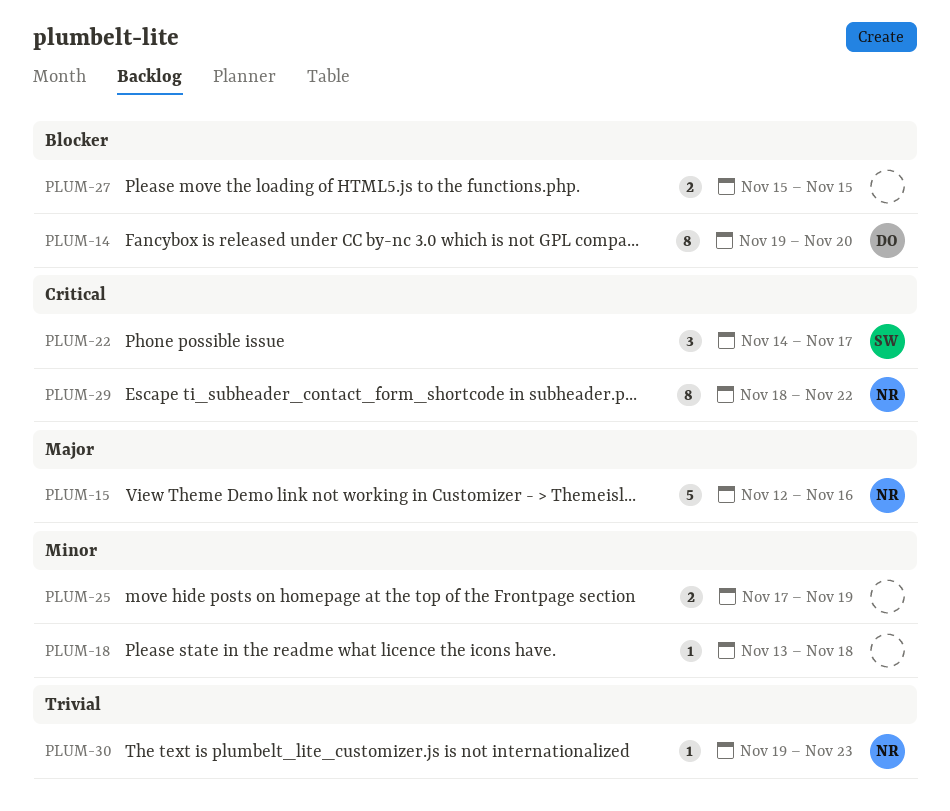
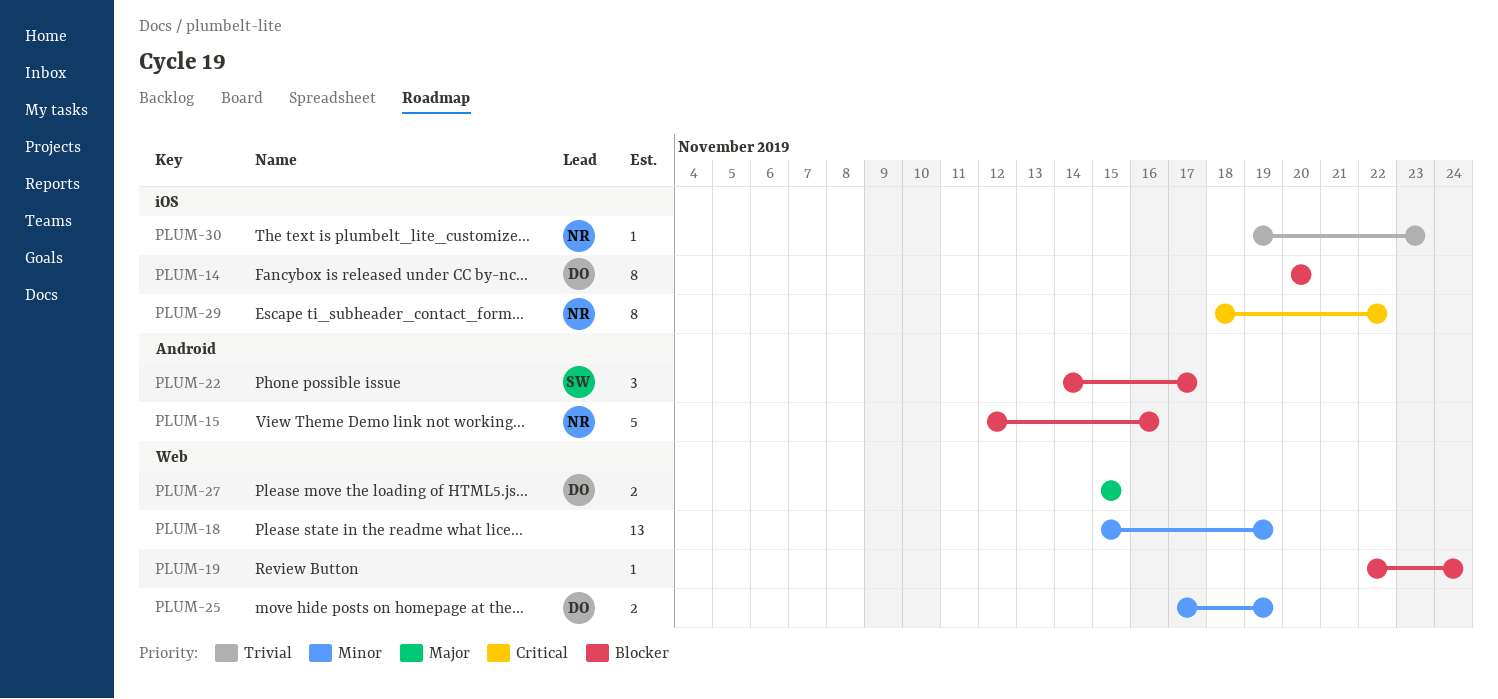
PLUM-14, start: Nov 19 -> Nov 20
PLUM-15, priority: Major -> Blocker
PLUM-18, estimate: 1 -> 13
PLUM-18, start: Nov 13 -> Nov 15
PLUM-18, due: Nov 18 -> Nov 19
PLUM-19: none -> present
PLUM-22, priority: Critical -> Blocker
PLUM-25, owner: none -> DO
PLUM-27, owner: none -> DO
PLUM-27, priority: Blocker -> Major

